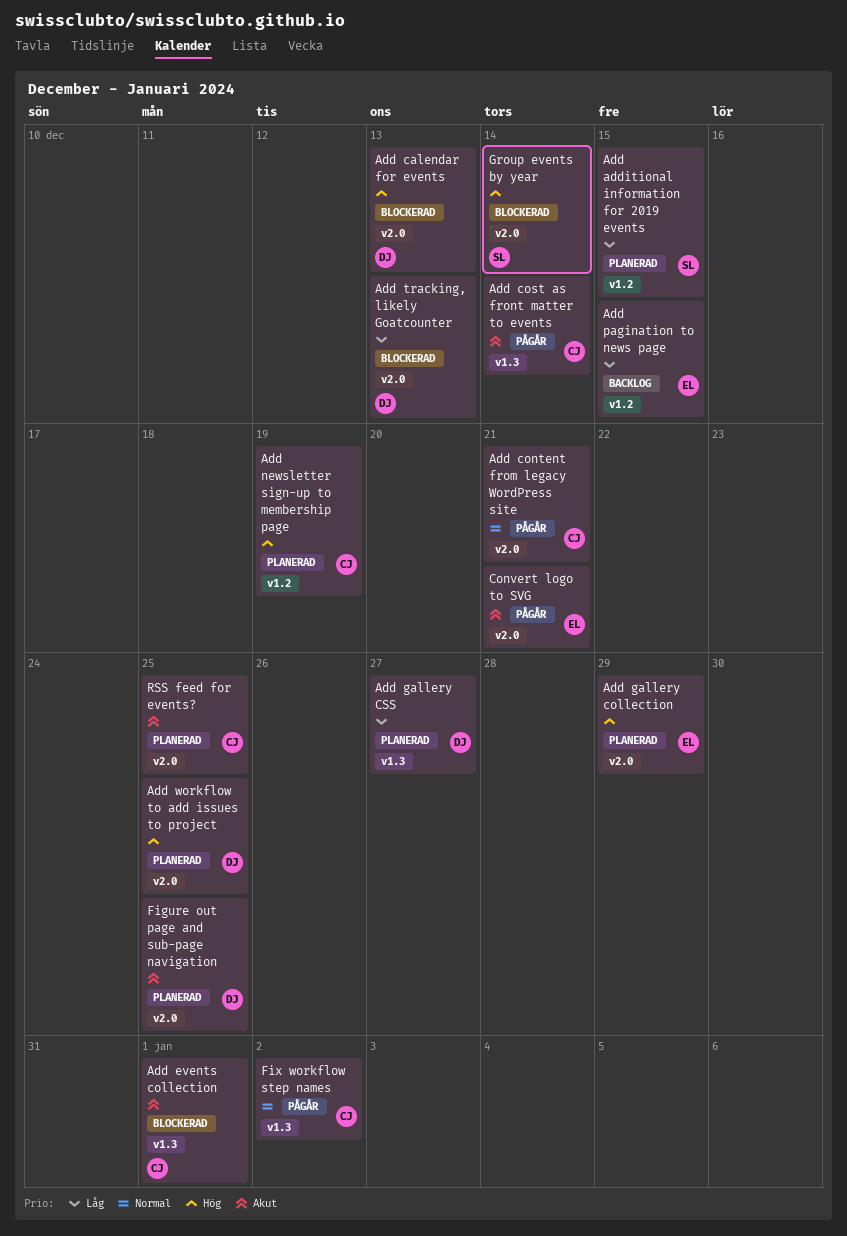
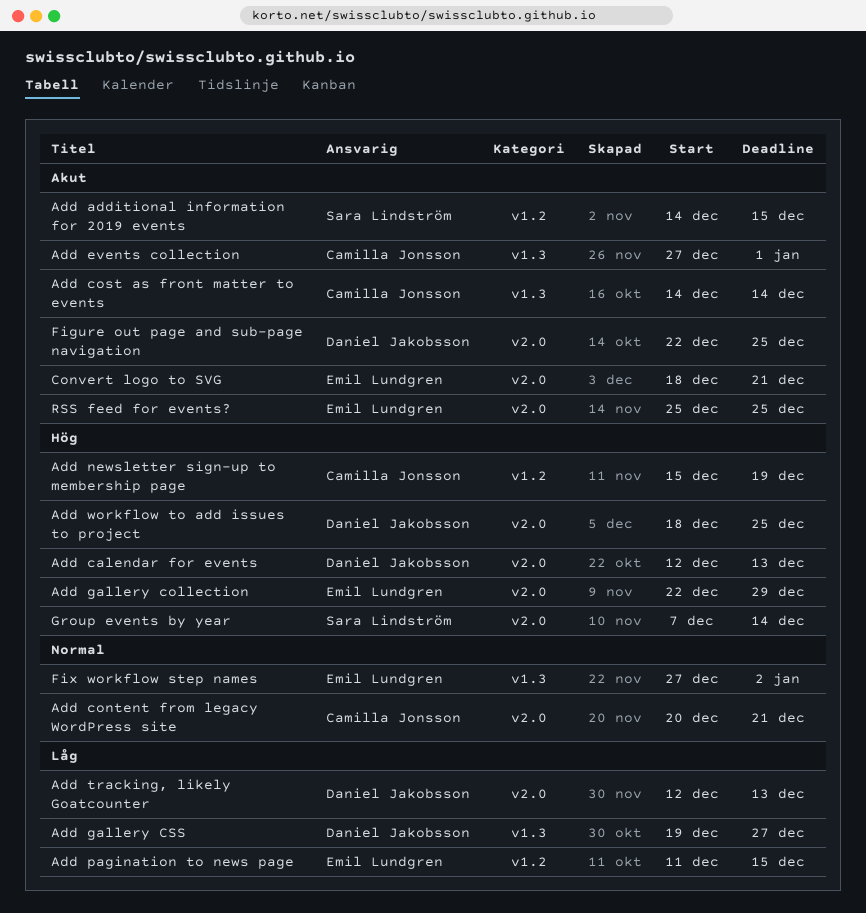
Add additional information for 2019 events, priority: Låg -> Akut
Fix workflow step names, owner: Camilla Jonsson -> Emil Lundgren
RSS feed for events?, owner: Camilla Jonsson -> Emil Lundgren

